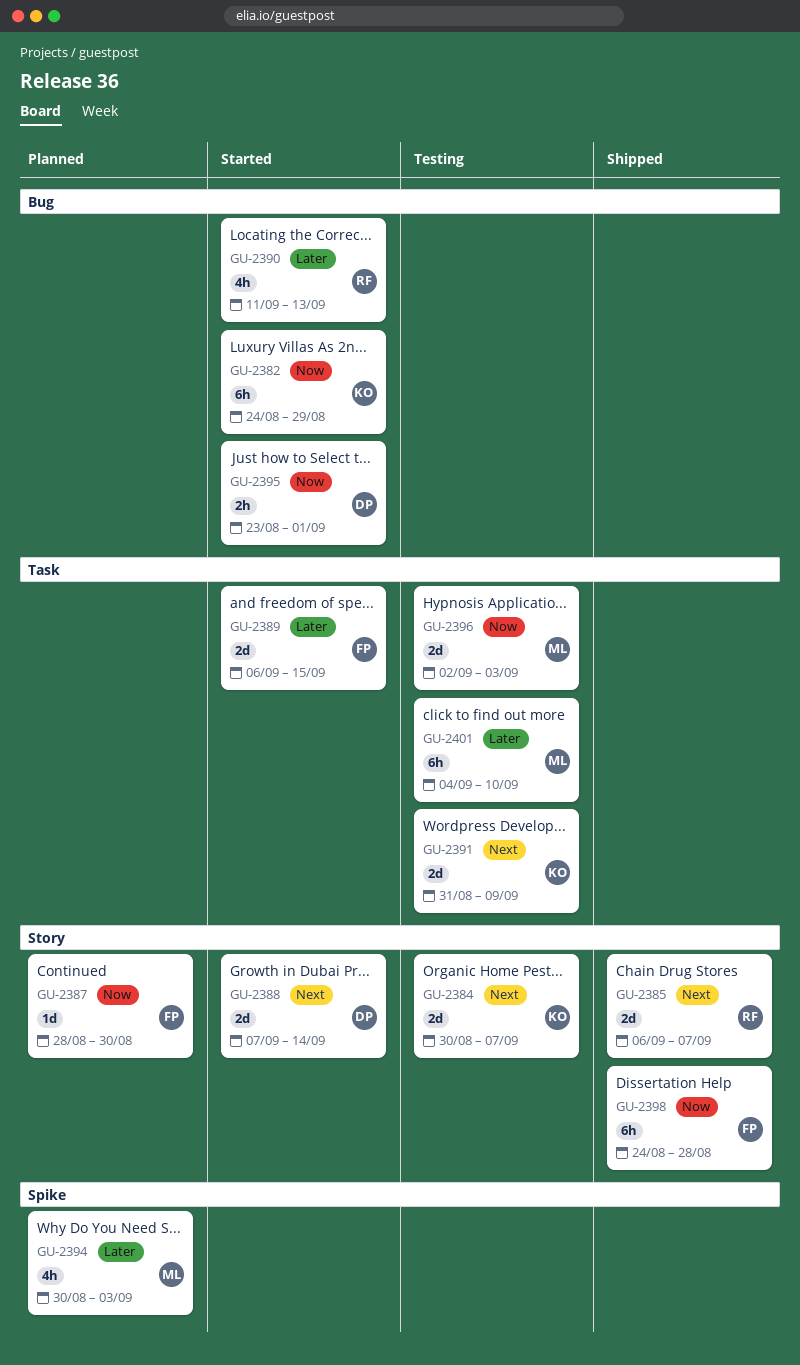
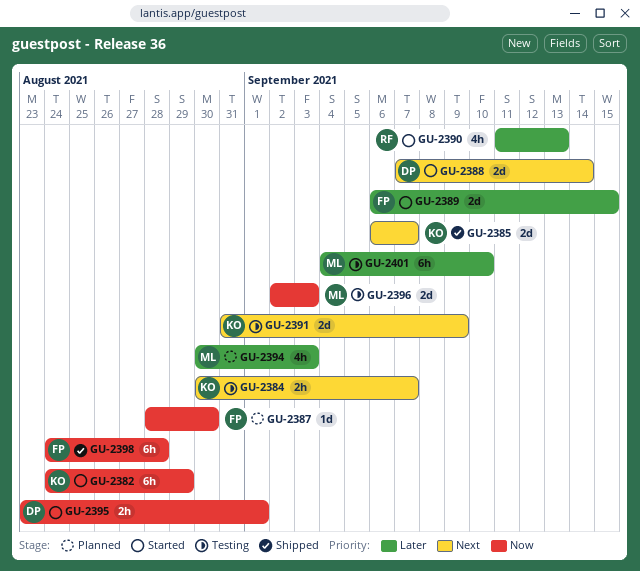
GU-2384, estimate: 2d -> 2h
GU-2385, owner: RF -> KO

